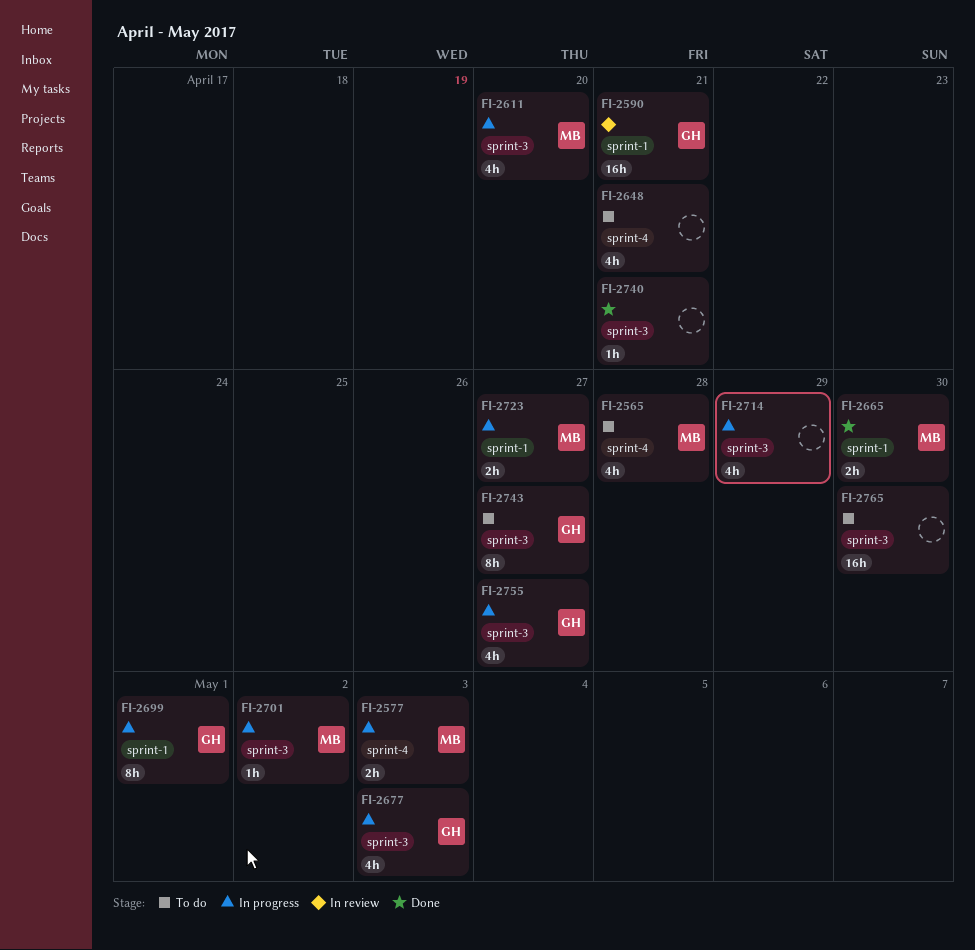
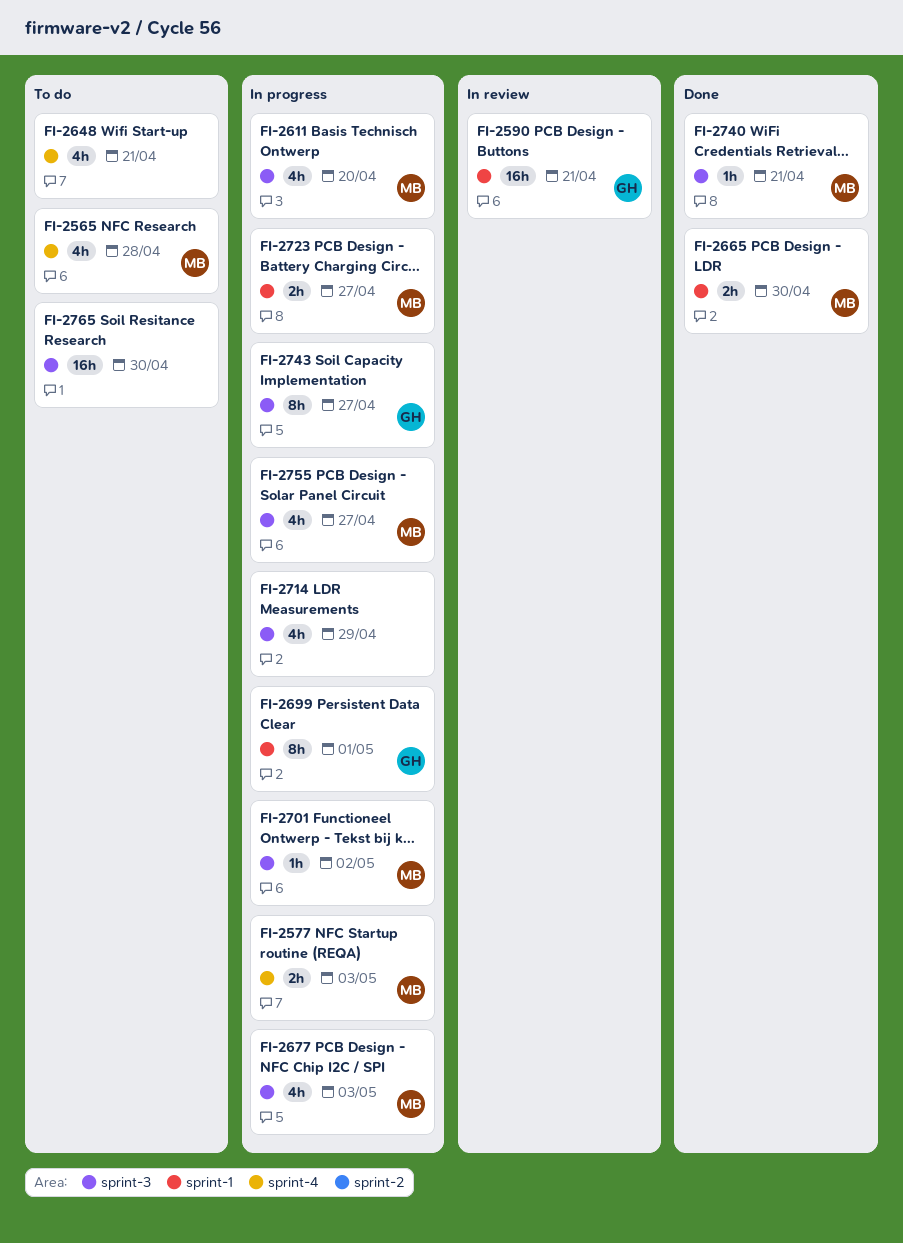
FI-2677, owner: GH -> MB
FI-2740, owner: none -> MB
FI-2743, status: To do -> In progress
FI-2755, owner: GH -> MB

